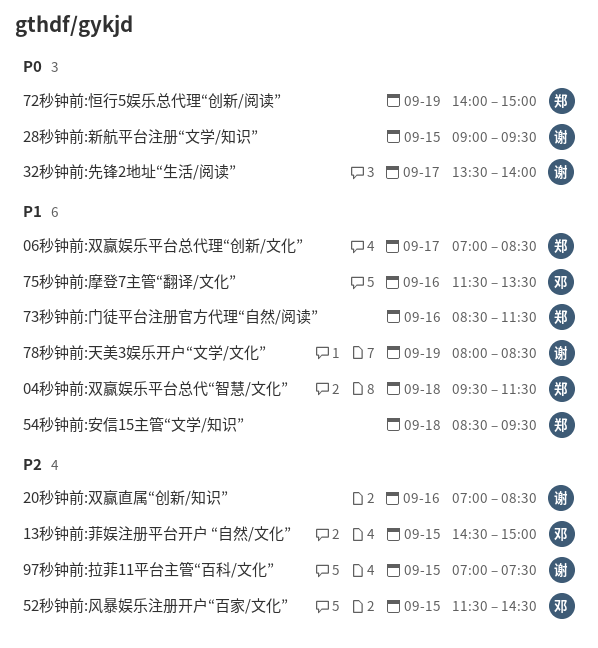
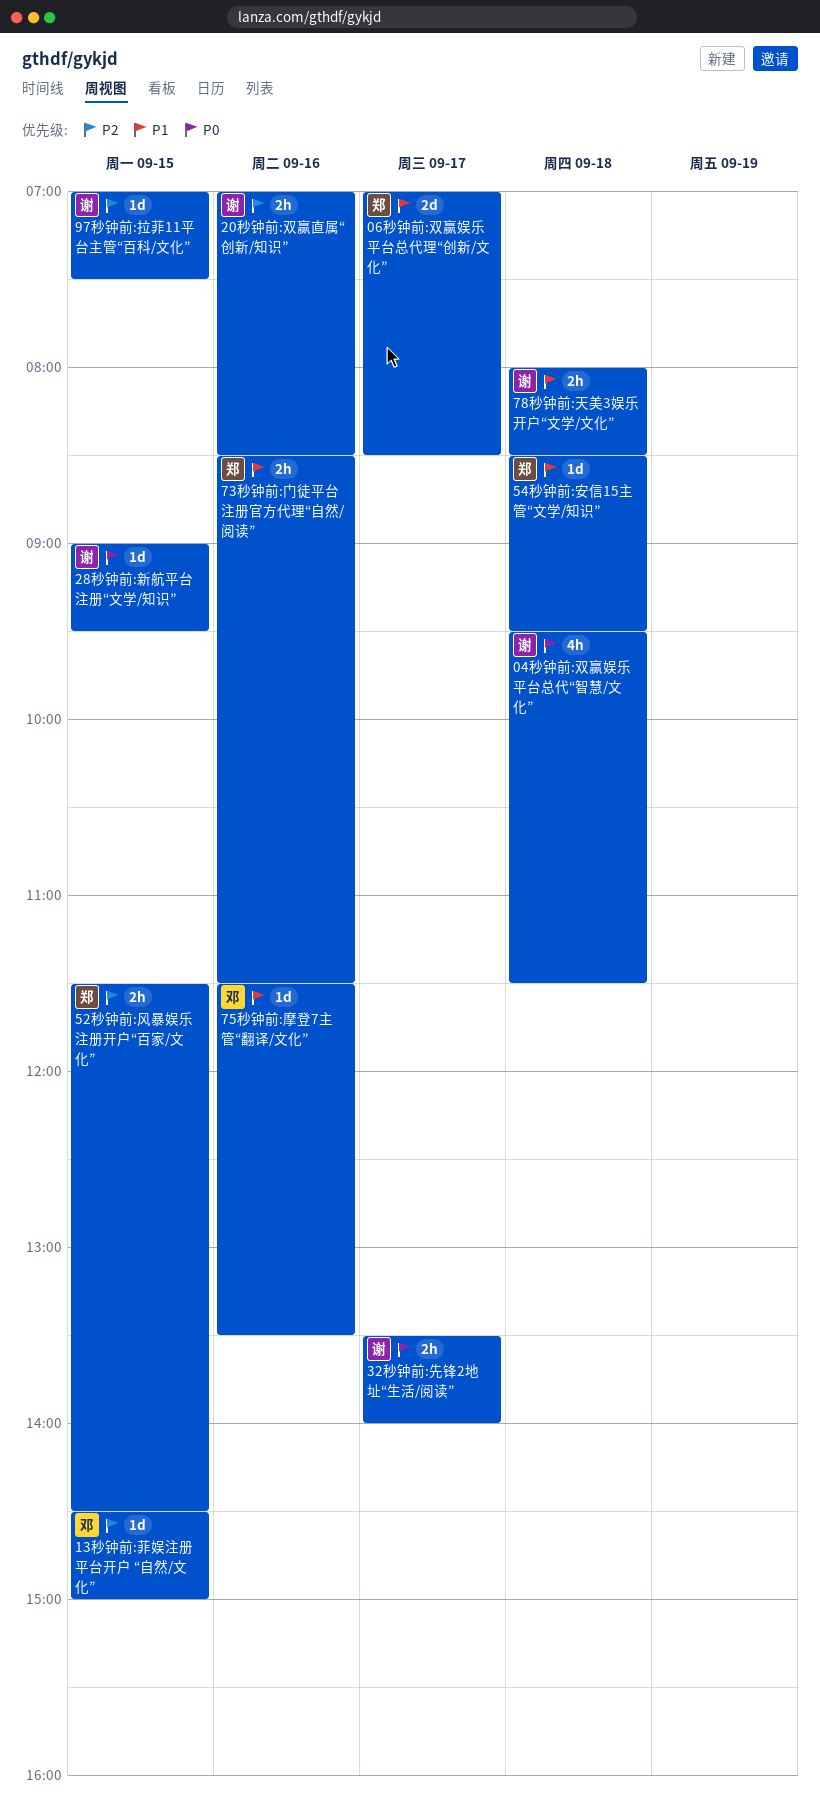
04秒钟前:双赢娱乐平台总代“智慧/文化”, owner: 郑 -> 谢
04秒钟前:双赢娱乐平台总代“智慧/文化”, priority: P1 -> P0
52秒钟前:风暴娱乐注册开户“百家/文化”, owner: 邓 -> 郑
72秒钟前:恒行5娱乐总代理“创新/阅读”: present -> none
78秒钟前:天美3娱乐开户“文学/文化”, day: Sep 19 -> Sep 18

